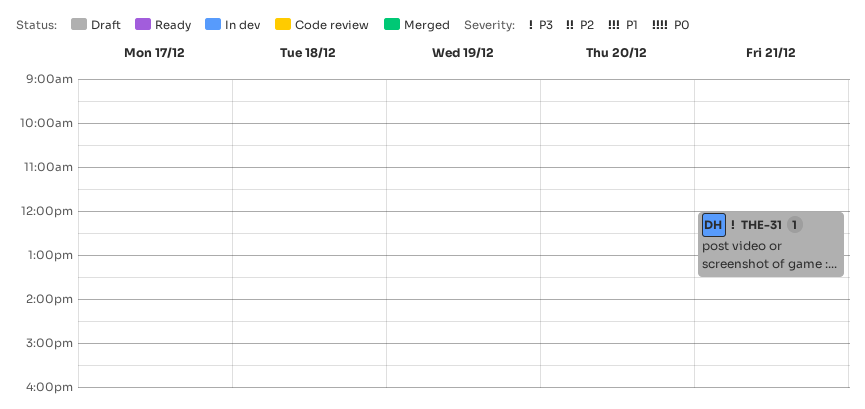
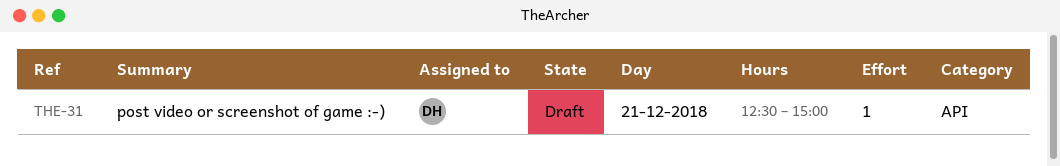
THE-31, begins: 12:00 -> 12:30
THE-31, ends: 13:30 -> 15:00

